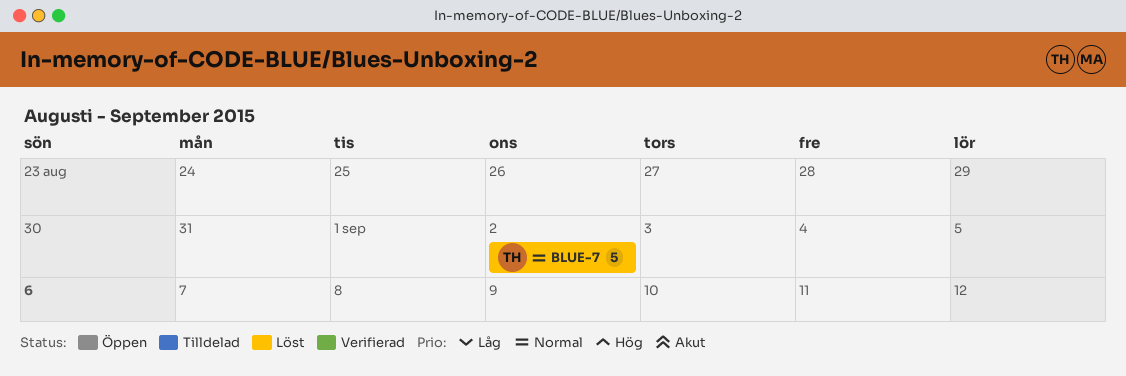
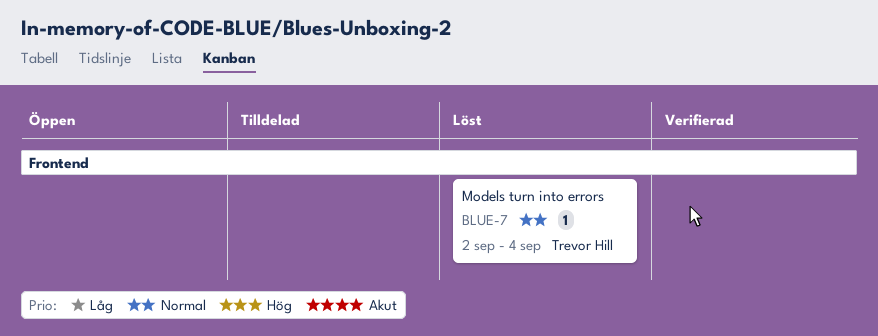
BLUE-7, estimate: 5 -> 1
BLUE-7, due: Sep 2 -> Sep 4

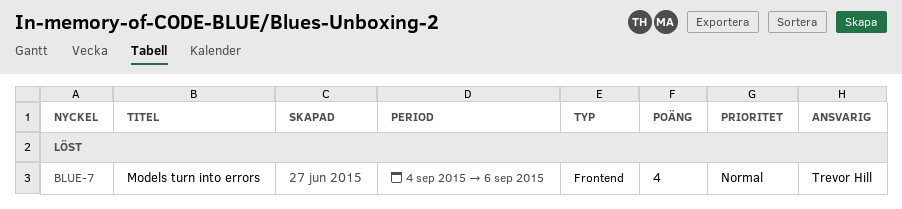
BLUE-7, estimate: 1 -> 4
BLUE-7, start: Sep 2 -> Sep 4
BLUE-7, due: Sep 4 -> Sep 6

